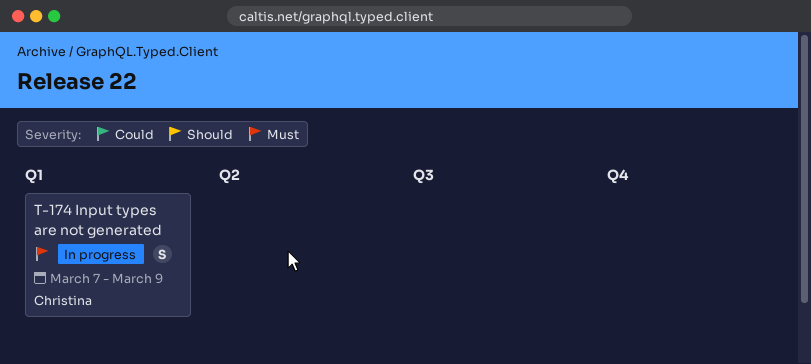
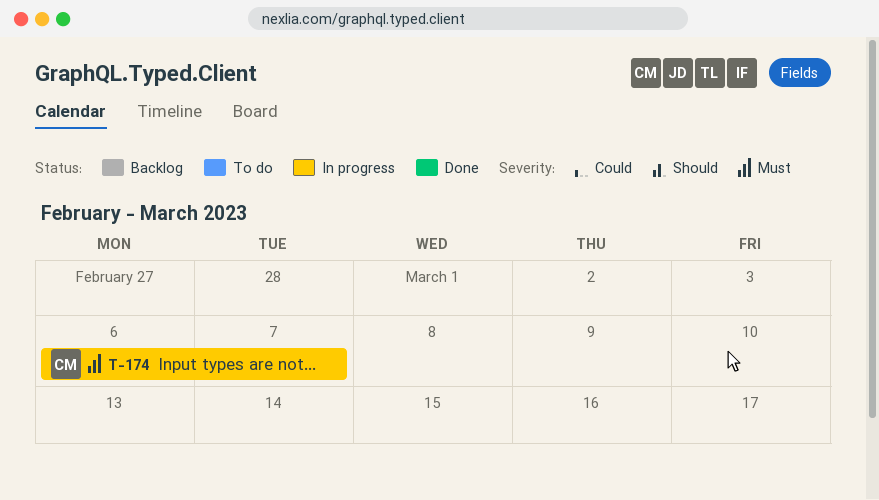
T-174, start: Mar 7 -> Mar 6
T-174, due: Mar 9 -> Mar 7

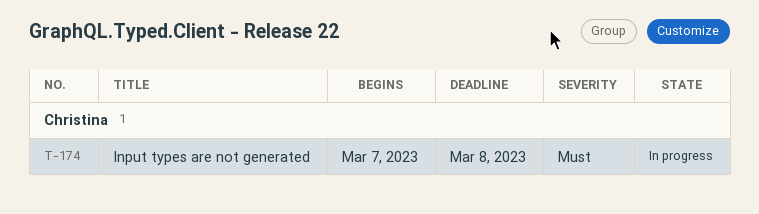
T-174, start: Mar 6 -> Mar 7
T-174, due: Mar 7 -> Mar 8

